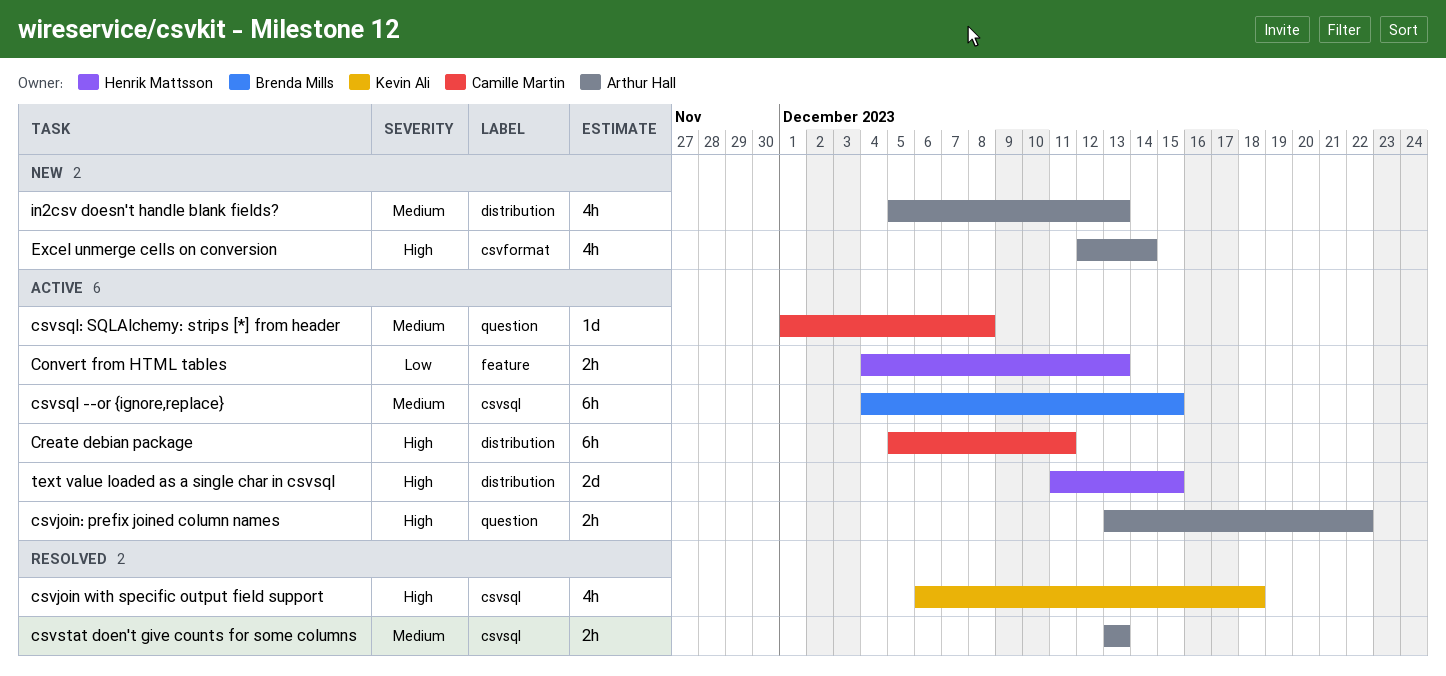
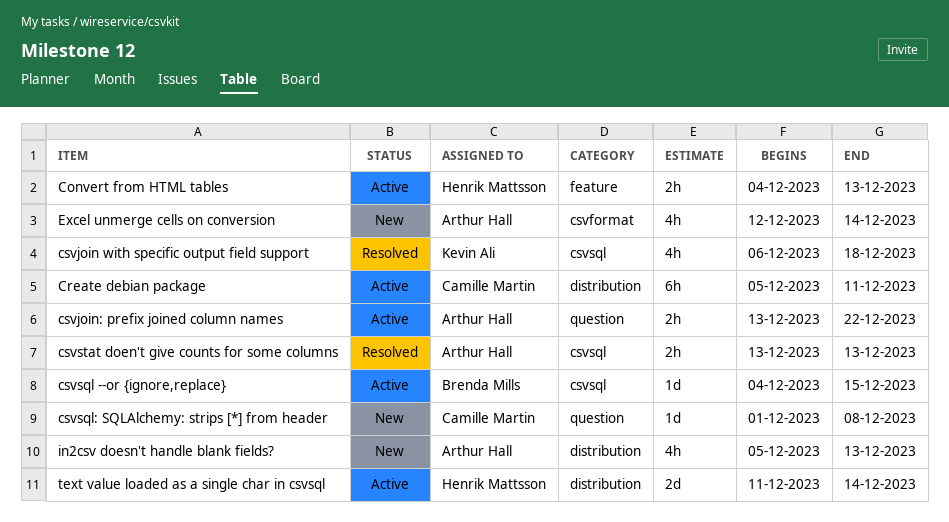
csvsql --or {ignore,replace}, estimate: 6h -> 1d
csvsql: SQLAlchemy: strips [*] from header, status: Active -> New
text value loaded as a single char in csvsql, due: Dec 15 -> Dec 14

